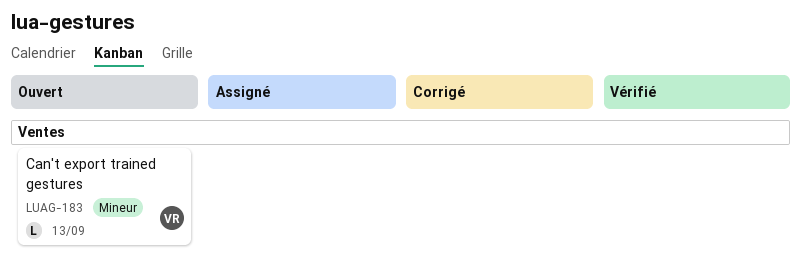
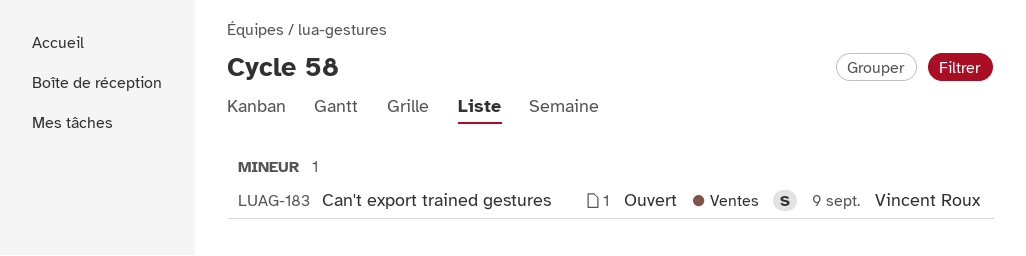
LUAG-183, estimate: L -> S
LUAG-183, due: Sep 13 -> Sep 9

